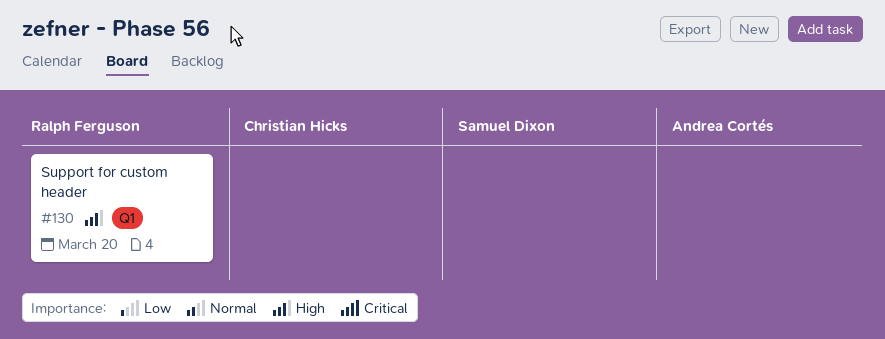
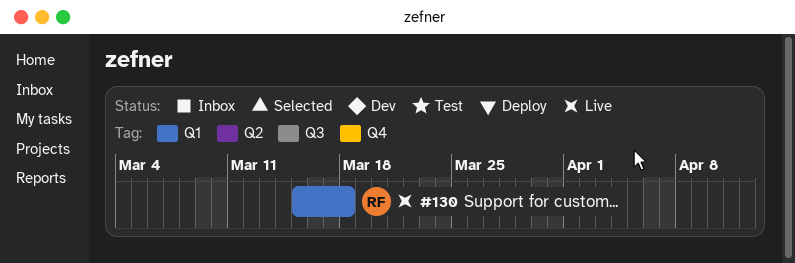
#130, due: Mar 20 -> Mar 18

